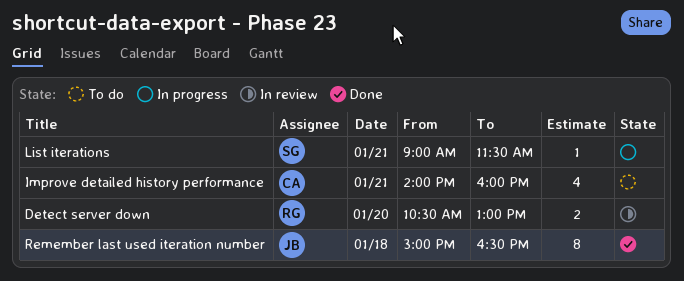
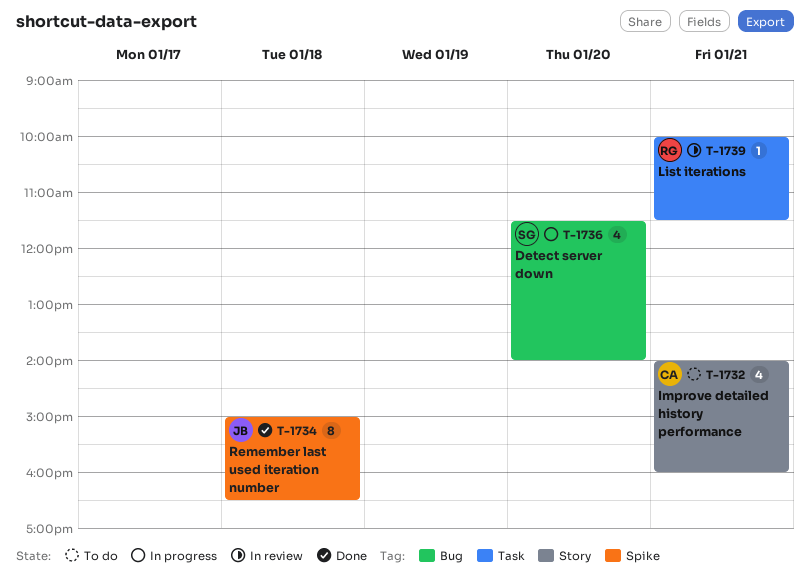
Detect server down, status: In review -> In progress
Detect server down, owner: RG -> SG
Detect server down, estimate: 2 -> 4
Detect server down, begins: 10:30 -> 11:30
Detect server down, ends: 13:00 -> 14:00
List iterations, status: In progress -> In review
List iterations, owner: SG -> RG
List iterations, begins: 09:00 -> 10:00

